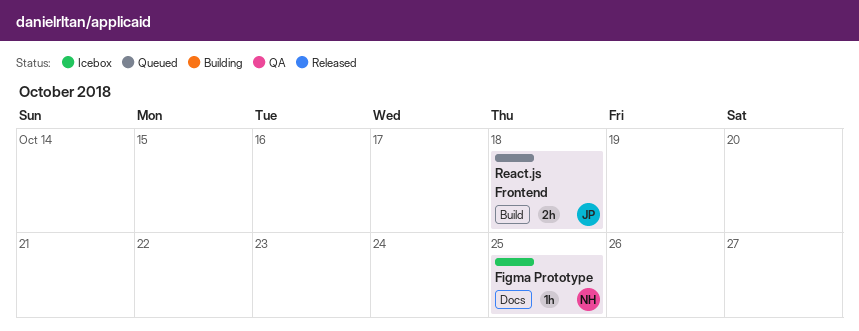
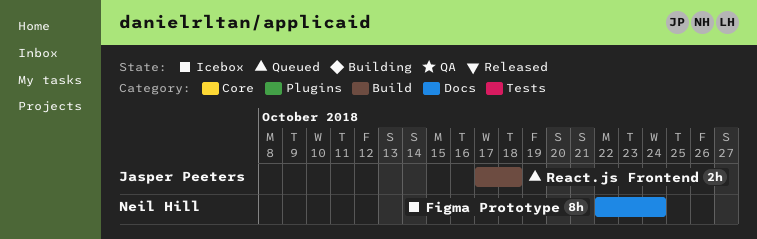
Figma Prototype, estimate: 1h -> 8h
Figma Prototype, due: Oct 25 -> Oct 24

